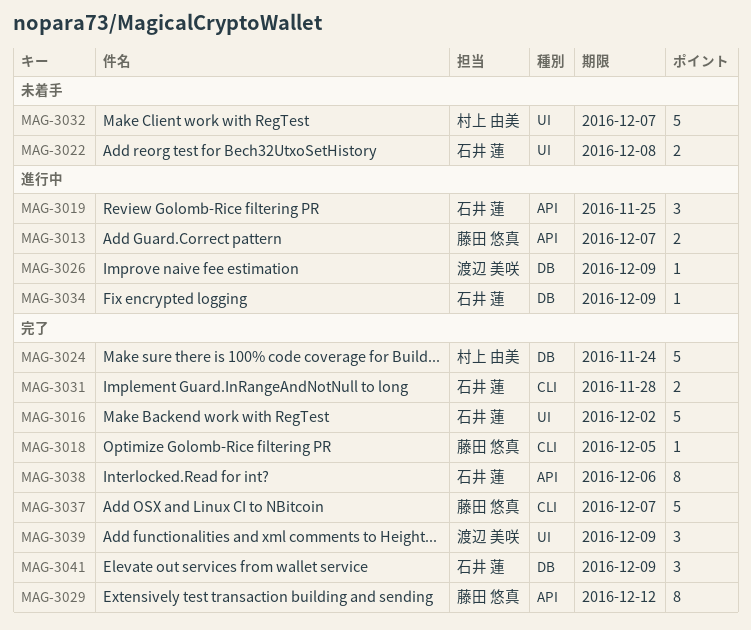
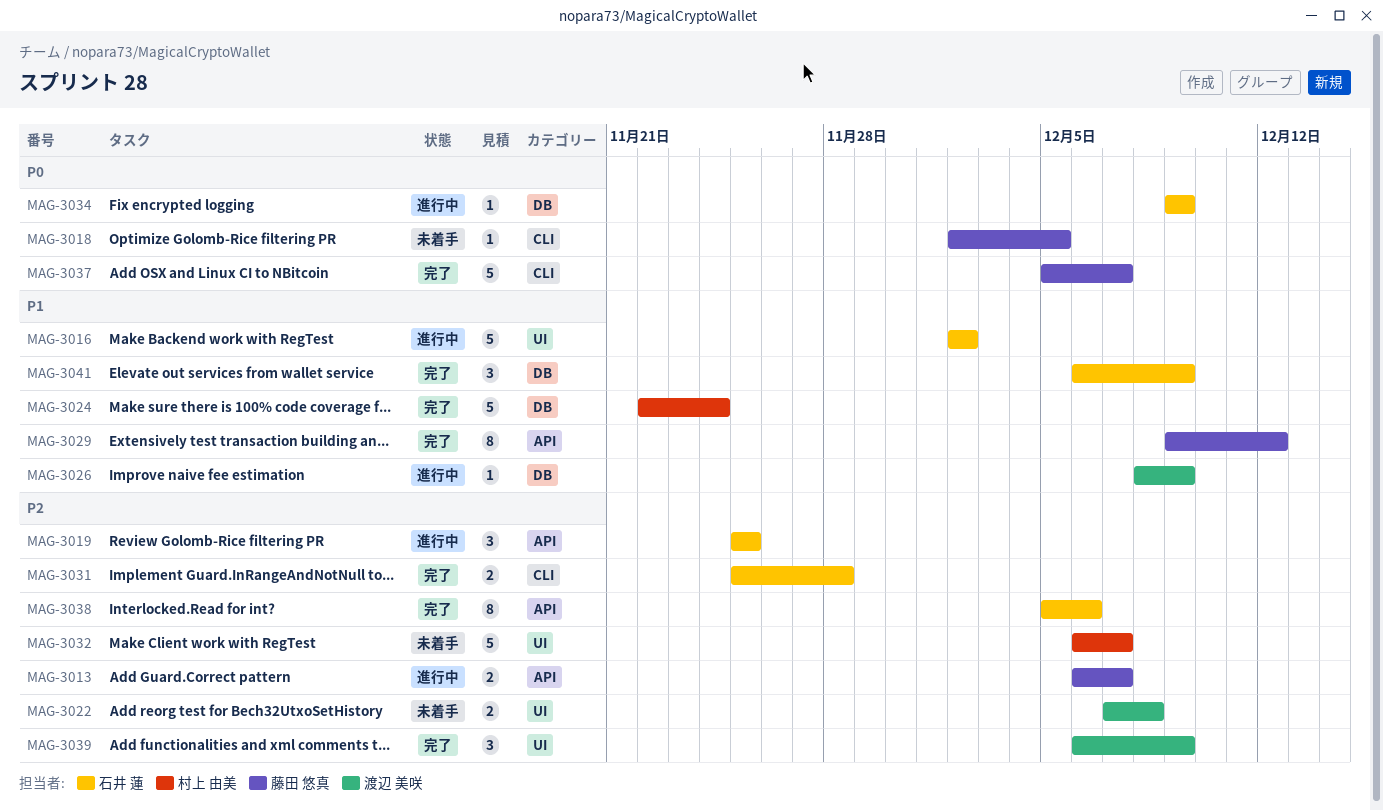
MAG-3016, status: 完了 -> 進行中
MAG-3018, status: 完了 -> 未着手
MAG-3022, owner: 石井 蓮 -> 渡辺 美咲

